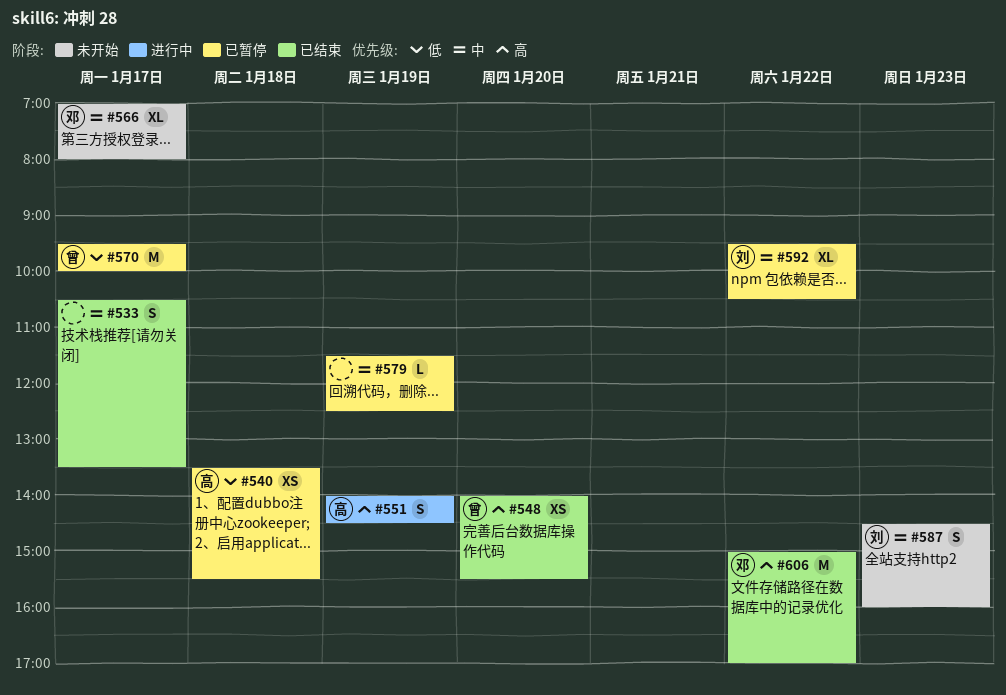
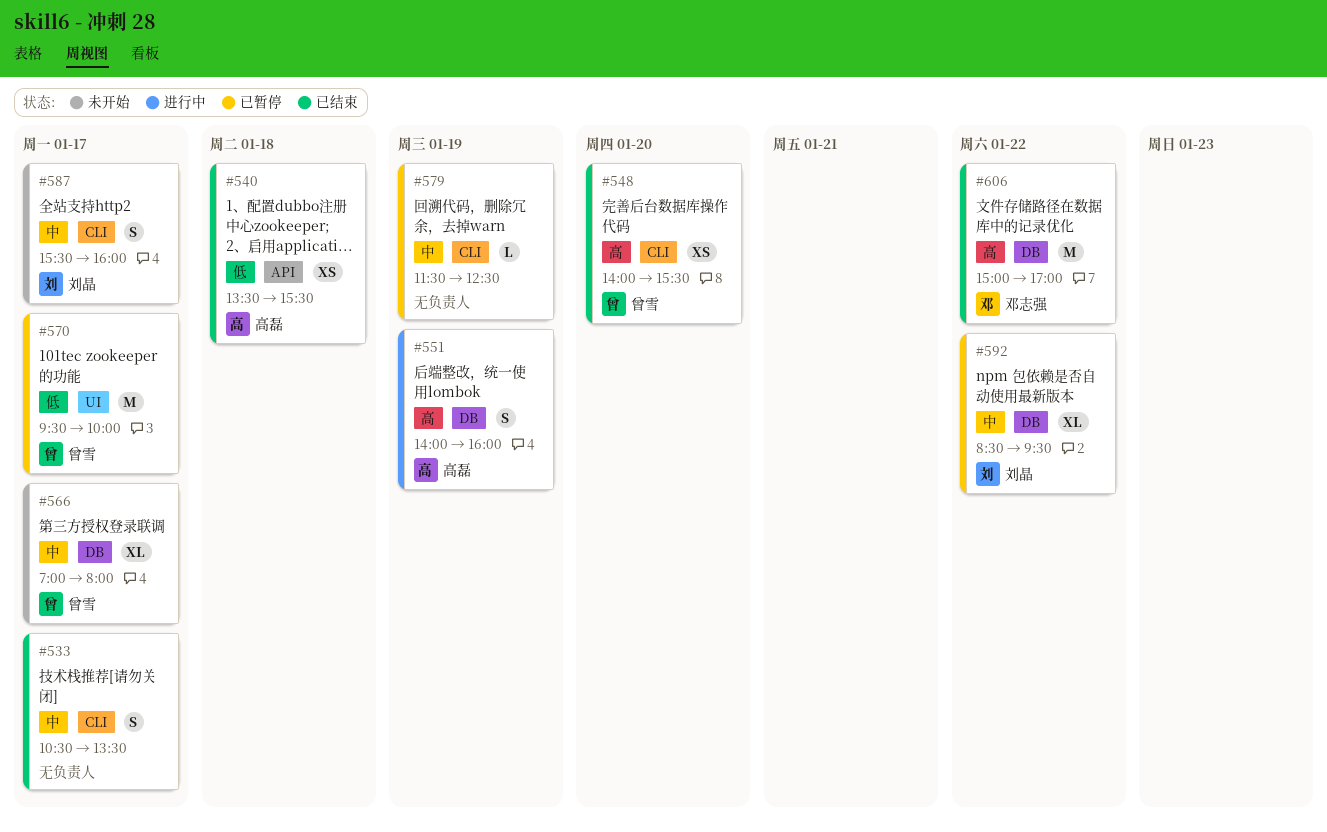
#540, status: 已暂停 -> 已结束
#551, ends: 14:30 -> 16:00
#566, owner: 邓志强 -> 曾雪
#587, day: Jan 23 -> Jan 17
#587, begins: 14:30 -> 15:30
#592, begins: 09:30 -> 08:30
#592, ends: 10:30 -> 09:30

